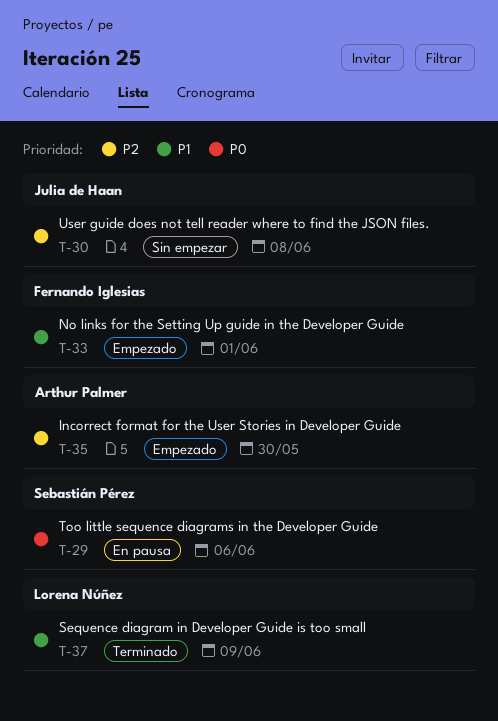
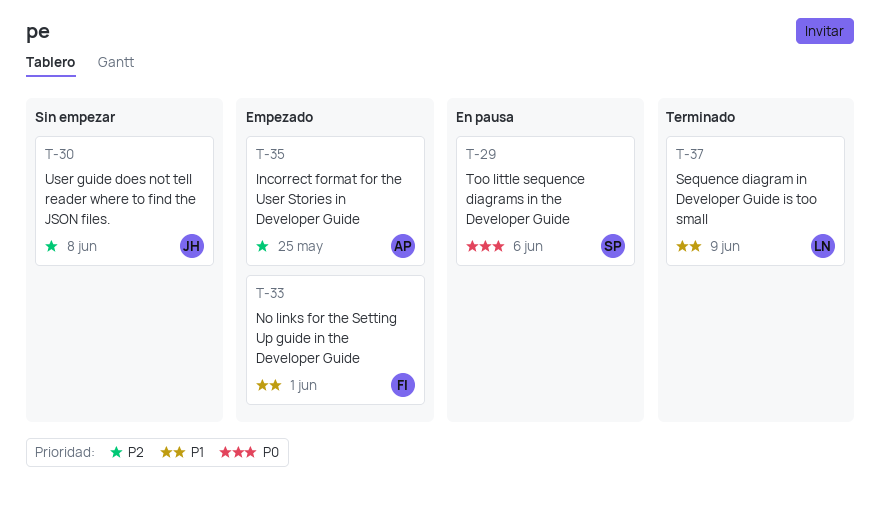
T-35, due: May 30 -> May 25

